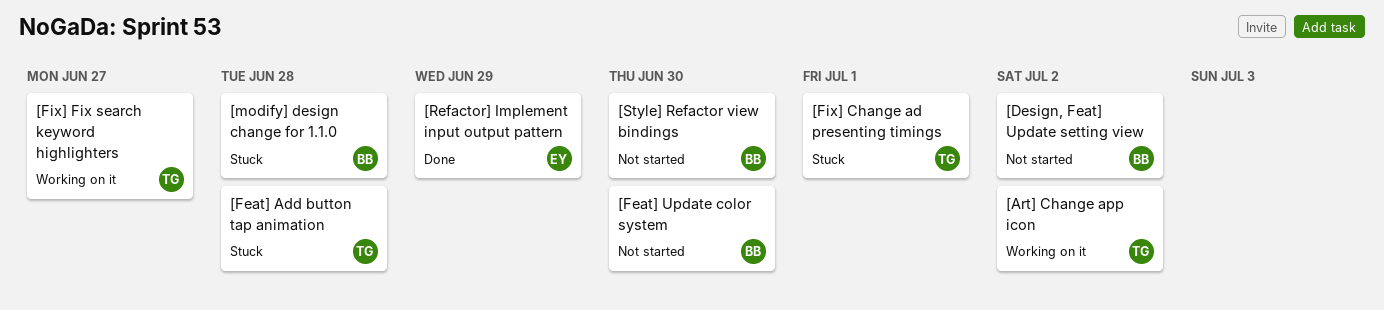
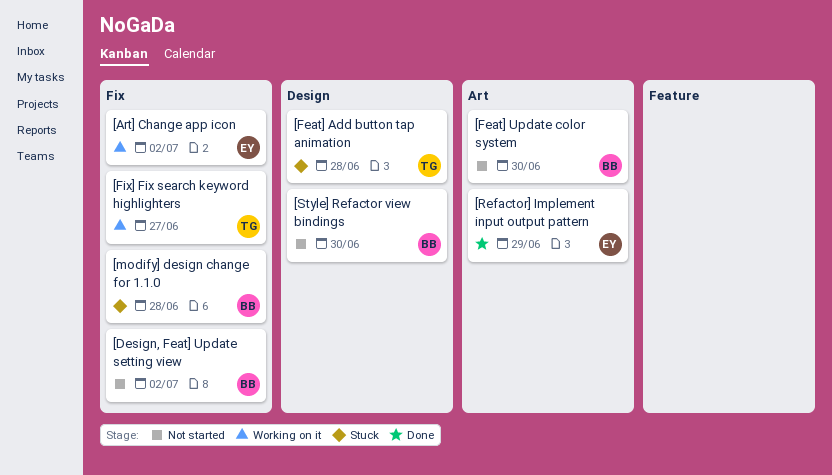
[Art] Change app icon, owner: TG -> EY
[Fix] Change ad presenting timings: present -> none

